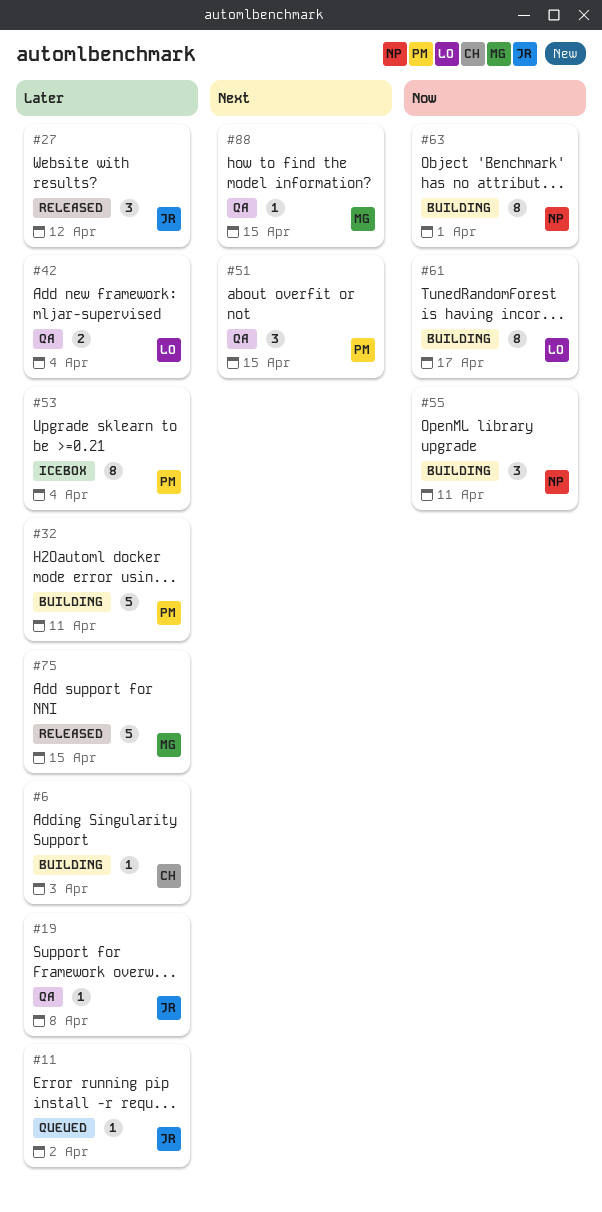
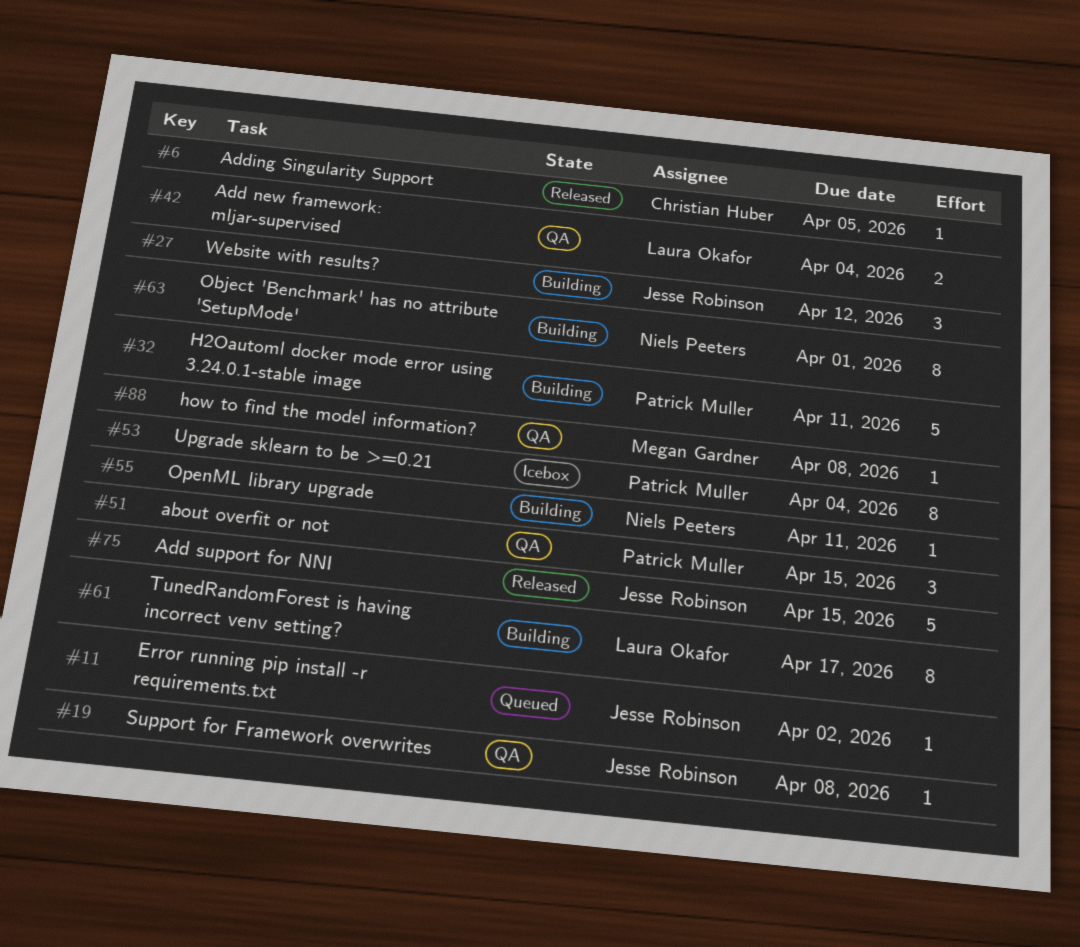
#6, status: Building -> Released
#6, due: Apr 3 -> Apr 5
#27, status: Released -> Building
#55, estimate: 3 -> 1
#75, owner: Megan Gardner -> Jesse Robinson
#88, due: Apr 15 -> Apr 8

